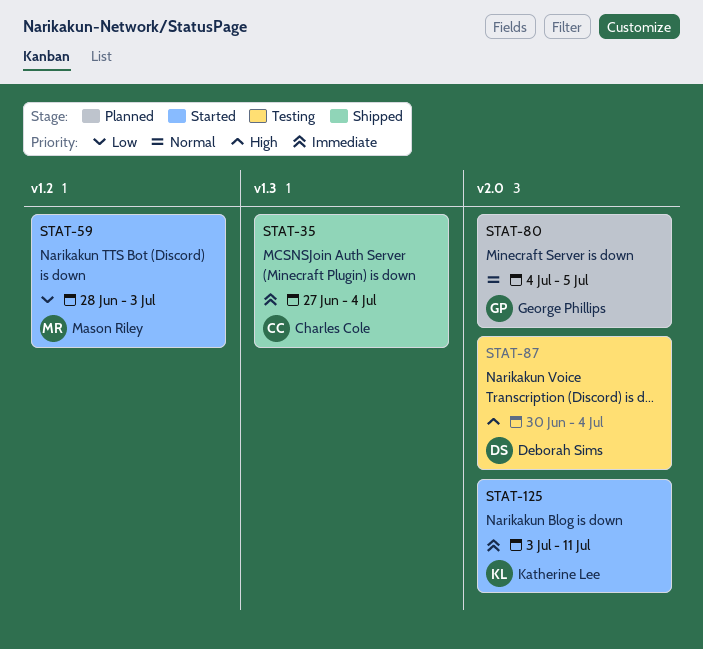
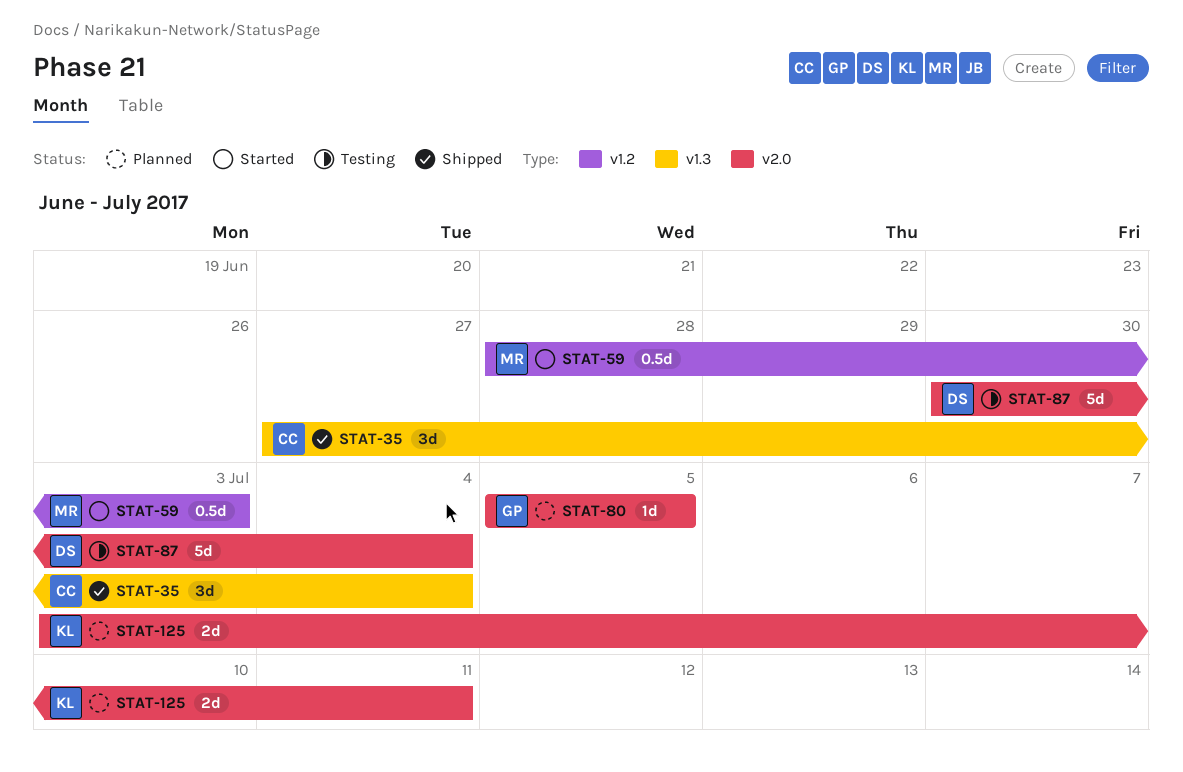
STAT-80, start: Jul 4 -> Jul 5
STAT-125, status: Started -> Planned

